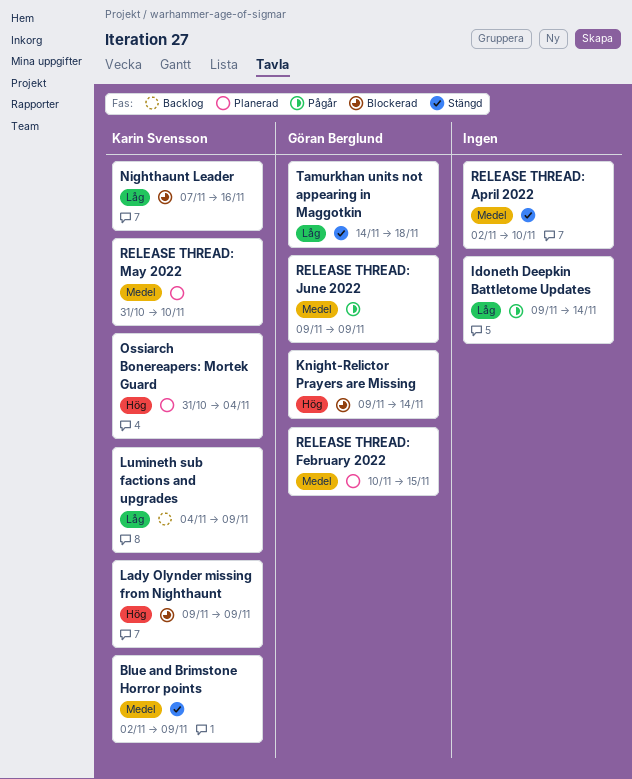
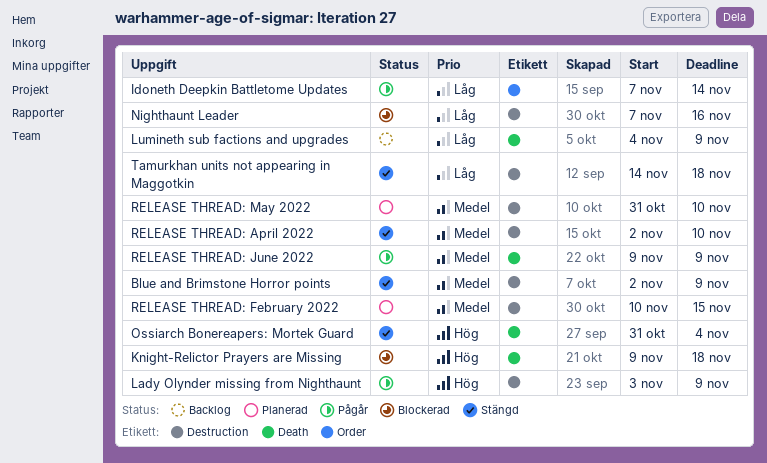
Idoneth Deepkin Battletome Updates, start: Nov 9 -> Nov 7
Knight-Relictor Prayers are Missing, due: Nov 14 -> Nov 18
Lady Olynder missing from Nighthaunt, status: Blockerad -> Pågår
Lady Olynder missing from Nighthaunt, start: Nov 9 -> Nov 3
Ossiarch Bonereapers: Mortek Guard, status: Planerad -> Stängd

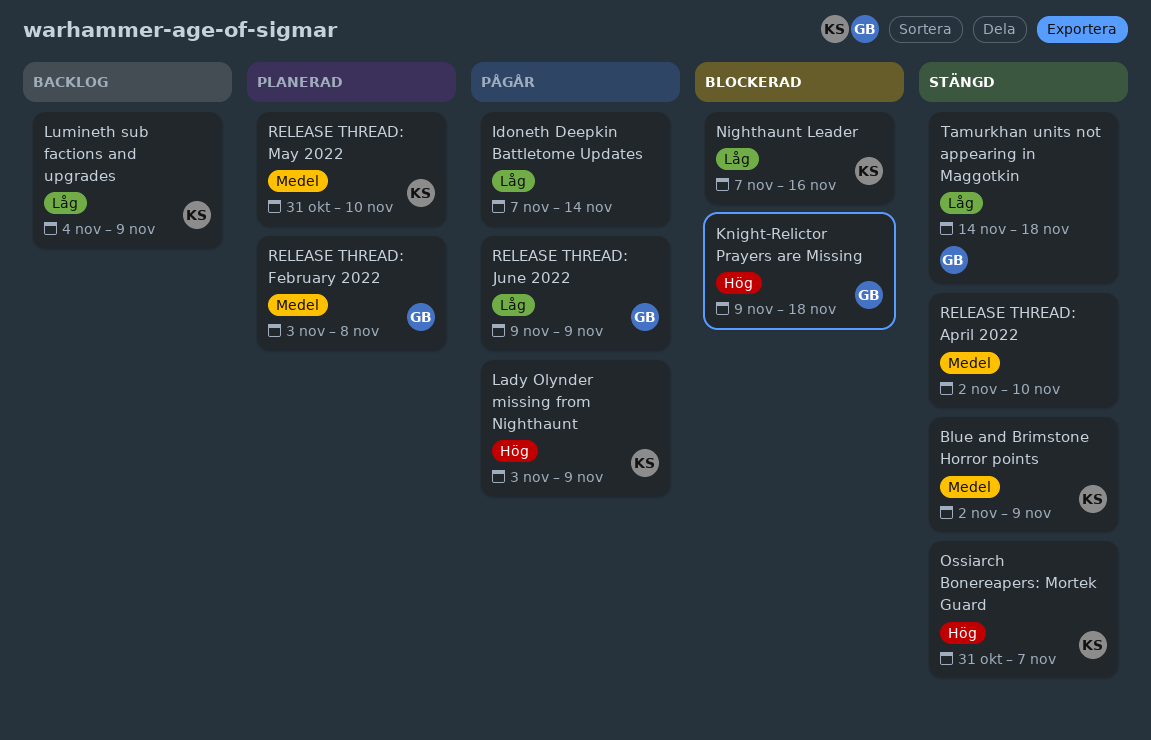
Ossiarch Bonereapers: Mortek Guard, due: Nov 4 -> Nov 7
RELEASE THREAD: February 2022, start: Nov 10 -> Nov 3
RELEASE THREAD: February 2022, due: Nov 15 -> Nov 8
RELEASE THREAD: June 2022, priority: Medel -> Låg

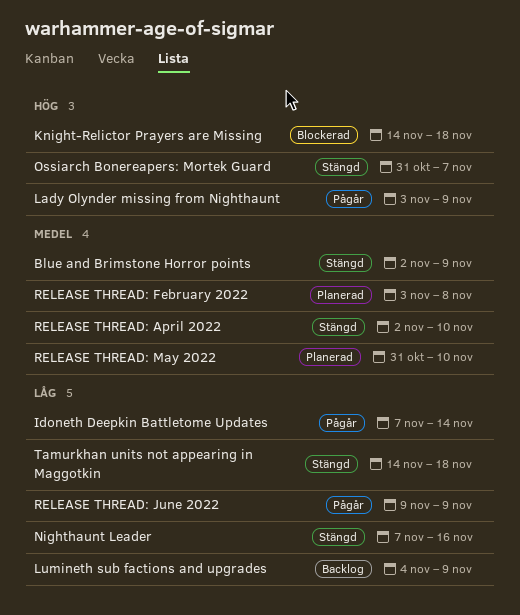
Knight-Relictor Prayers are Missing, start: Nov 9 -> Nov 14
Nighthaunt Leader, status: Blockerad -> Stängd

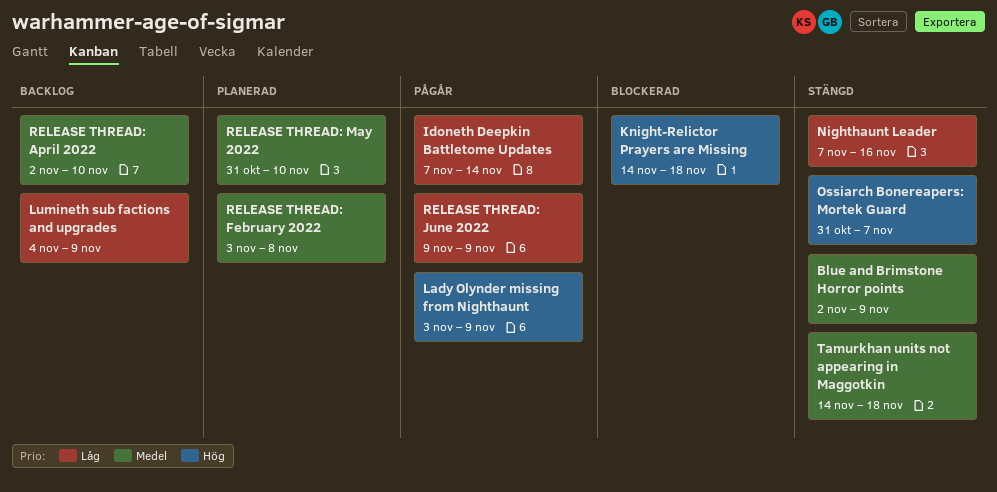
RELEASE THREAD: April 2022, status: Stängd -> Backlog
Tamurkhan units not appearing in Maggotkin, priority: Låg -> Medel

